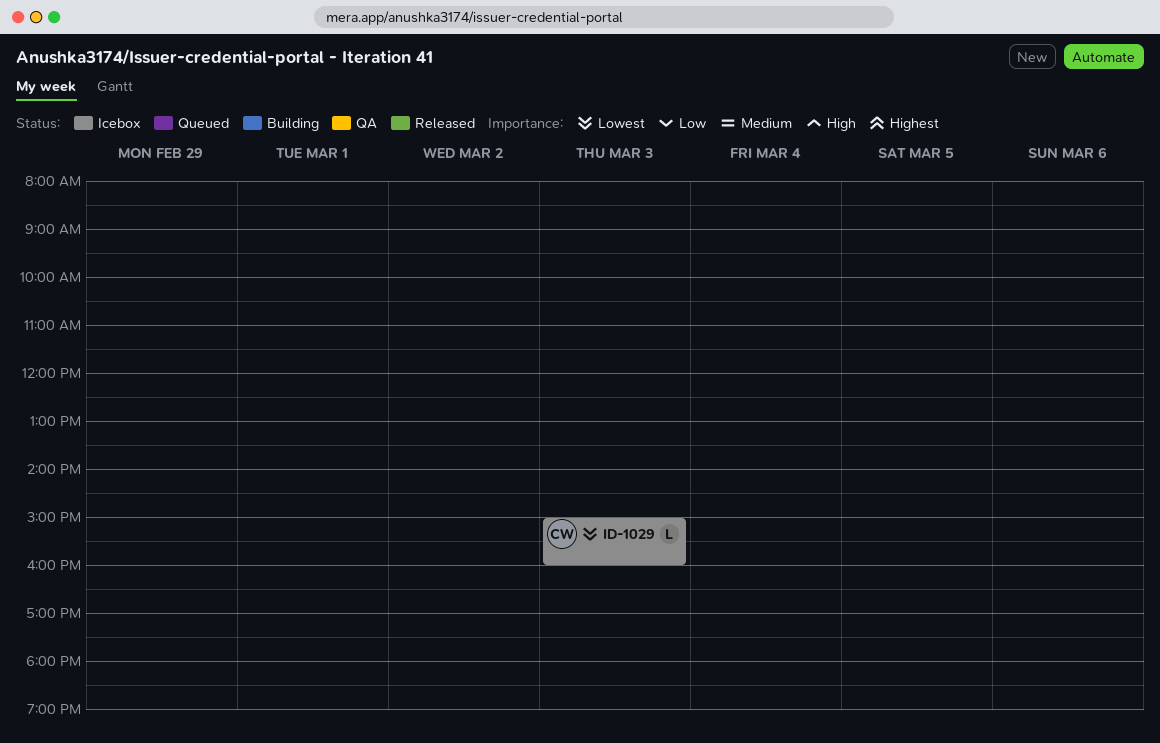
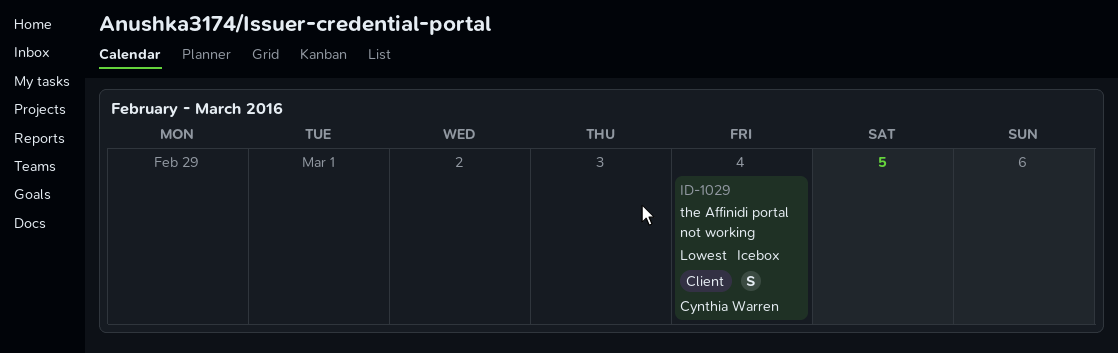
ID-1029, estimate: L -> S
ID-1029, day: Mar 3 -> Mar 4

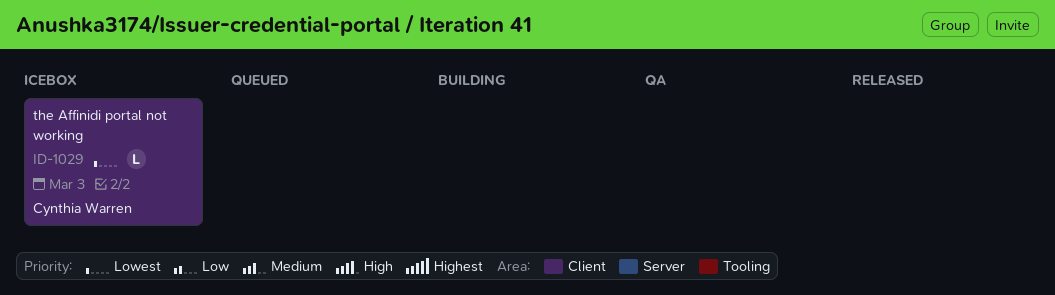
ID-1029, estimate: S -> L
ID-1029, day: Mar 4 -> Mar 3

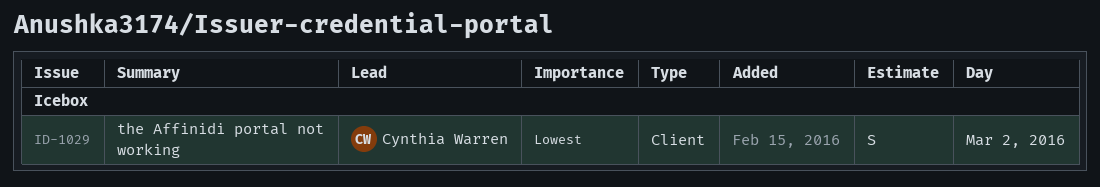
ID-1029, estimate: L -> S
ID-1029, day: Mar 3 -> Mar 2

